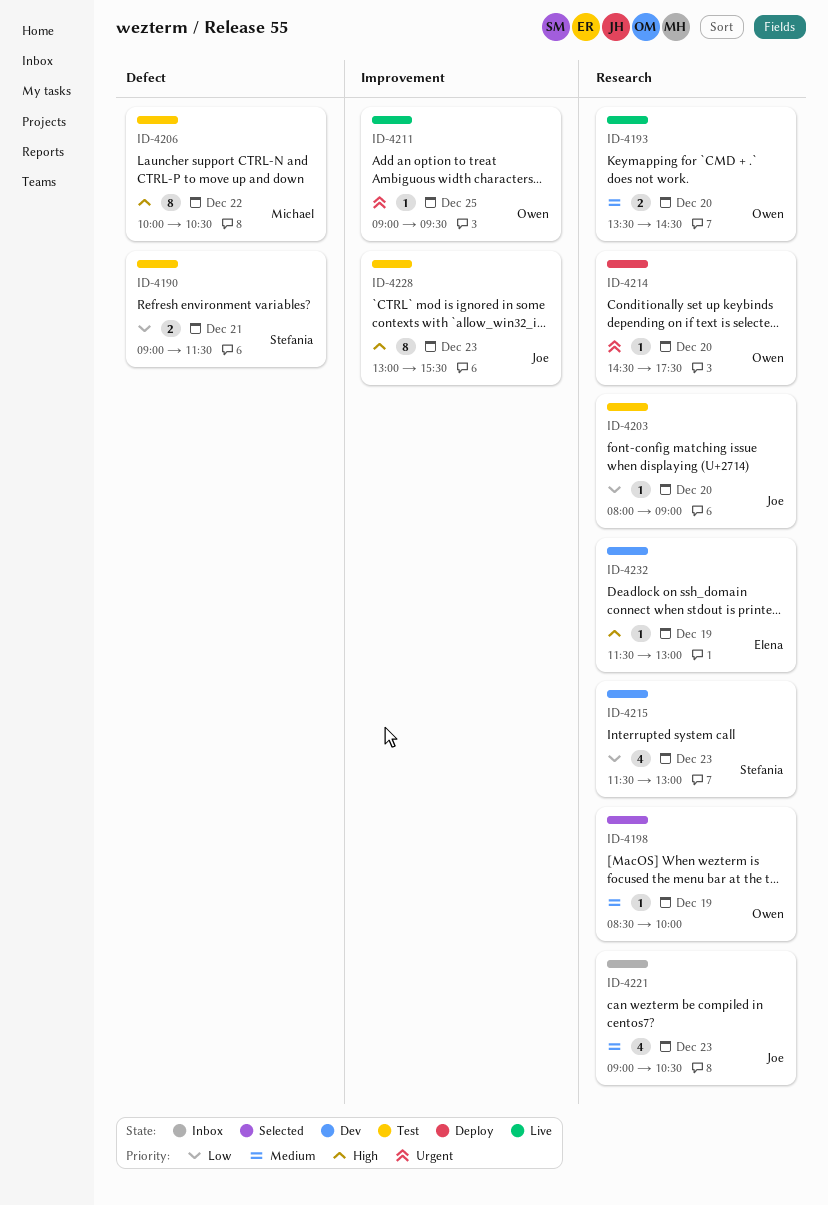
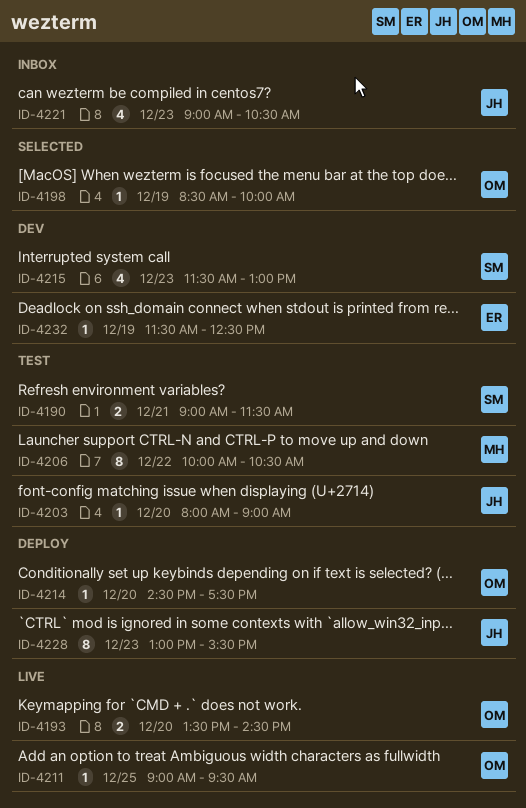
ID-4228, status: Test -> Deploy
ID-4232, ends: 13:00 -> 12:30

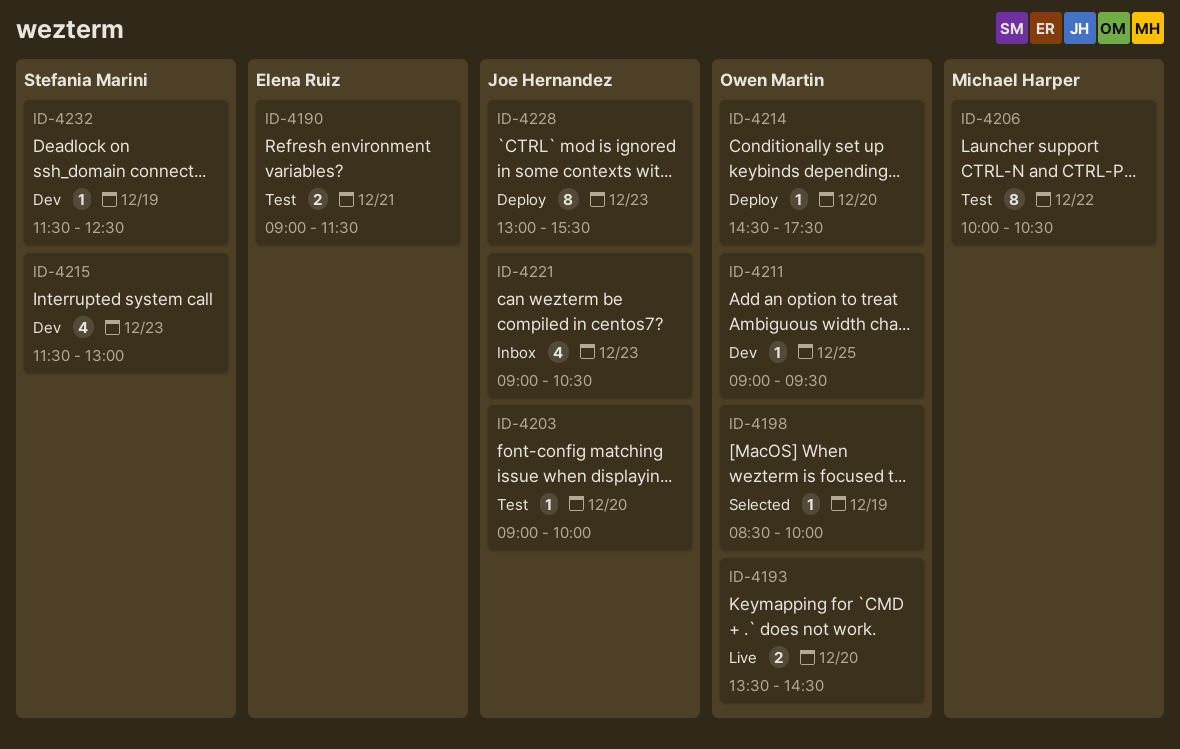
ID-4190, owner: Stefania Marini -> Elena Ruiz
ID-4203, begins: 08:00 -> 09:00
ID-4203, ends: 09:00 -> 10:00
ID-4211, status: Live -> Dev
ID-4232, owner: Elena Ruiz -> Stefania Marini

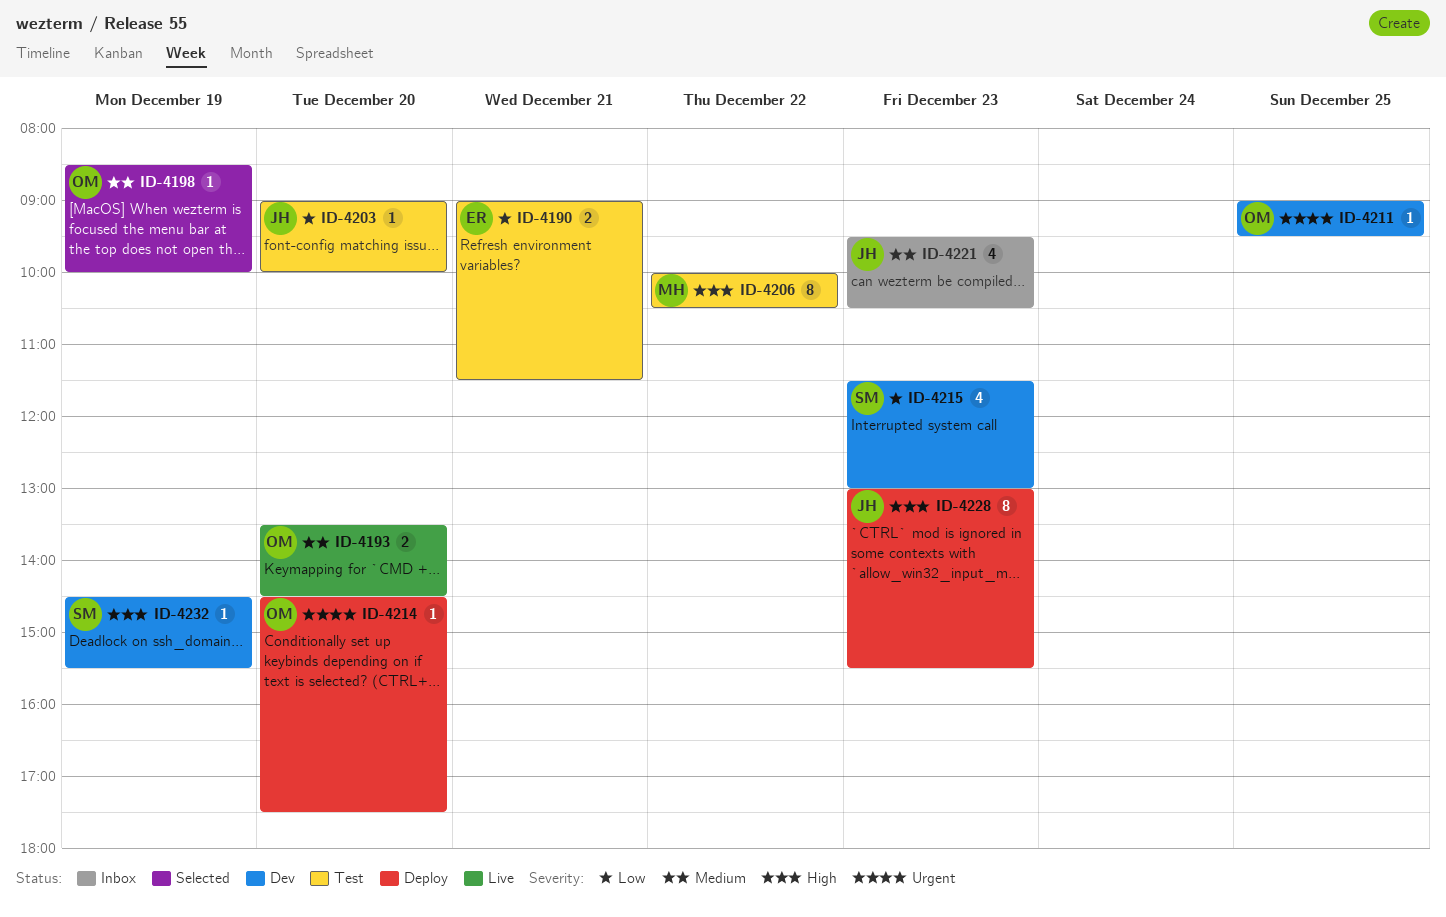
ID-4221, begins: 09:00 -> 09:30
ID-4232, begins: 11:30 -> 14:30
ID-4232, ends: 12:30 -> 15:30

